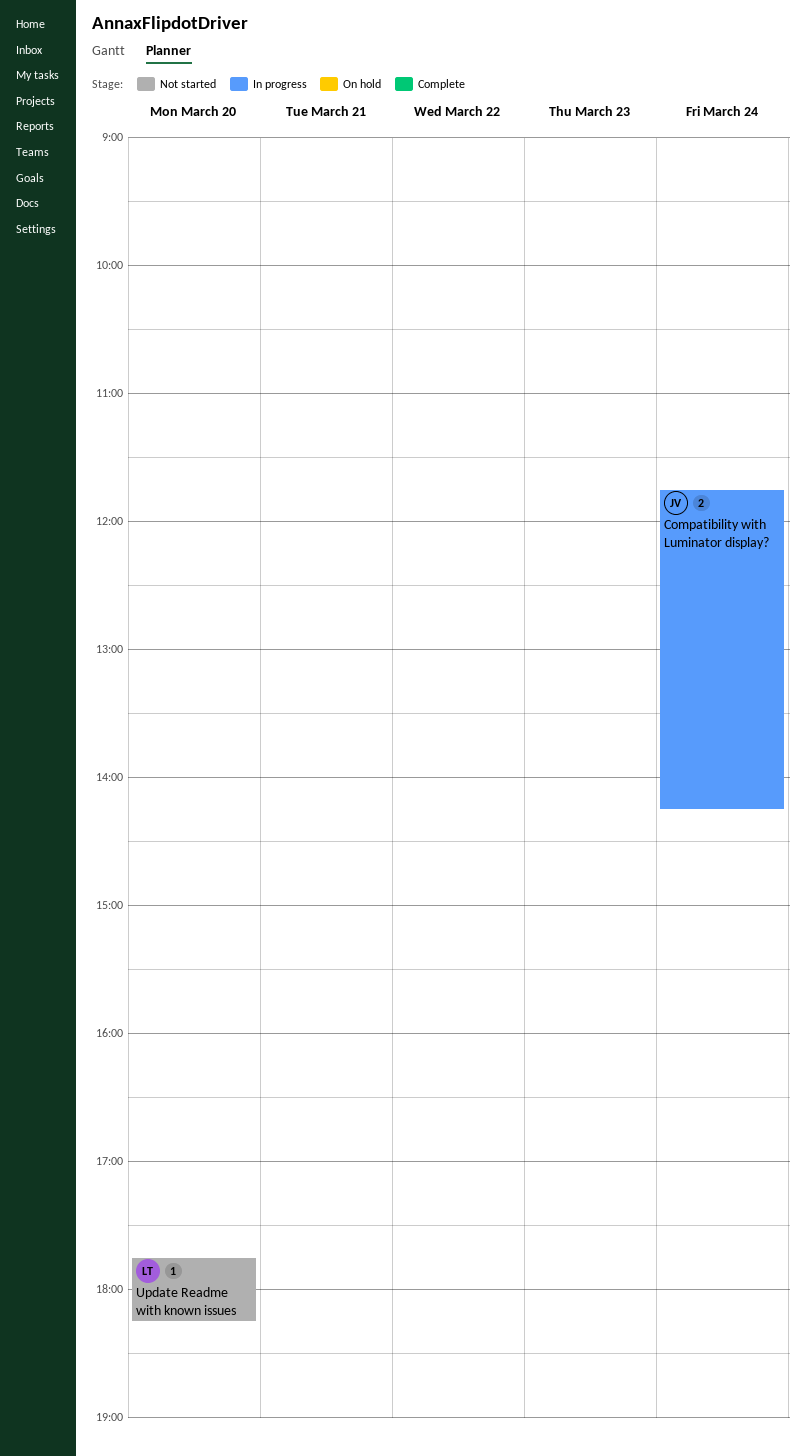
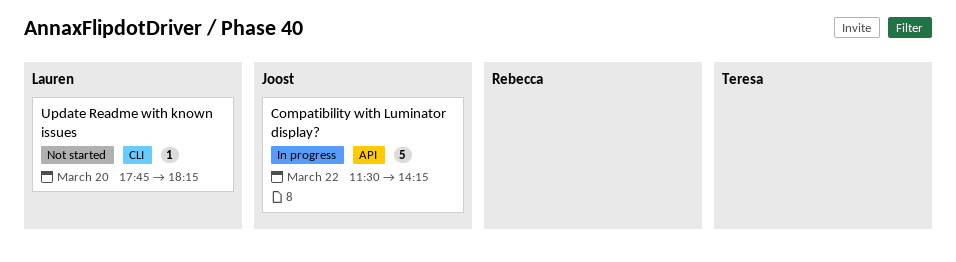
Compatibility with Luminator display?, estimate: 2 -> 5
Compatibility with Luminator display?, day: Mar 24 -> Mar 22
Compatibility with Luminator display?, begins: 11:45 -> 11:30

